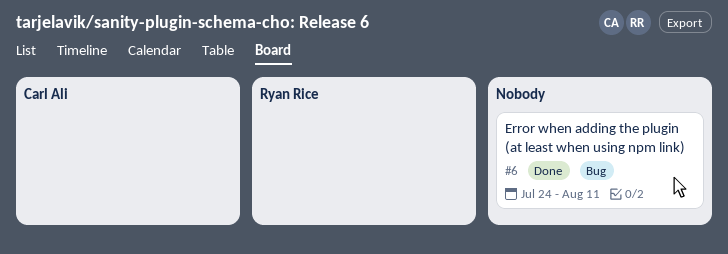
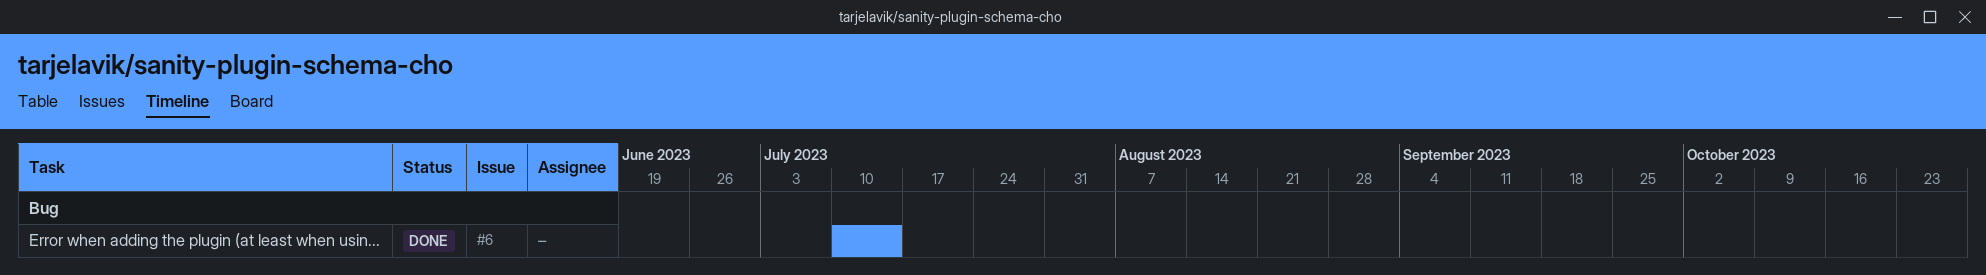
#6, start: Jul 24 -> Jul 10
#6, due: Aug 11 -> Jul 14

